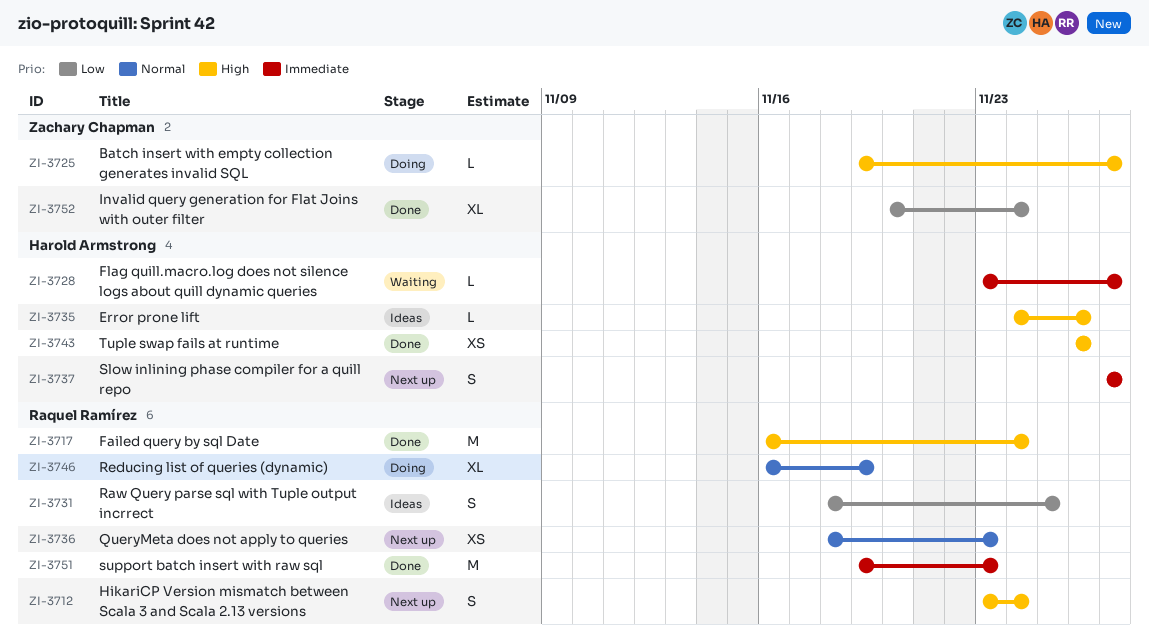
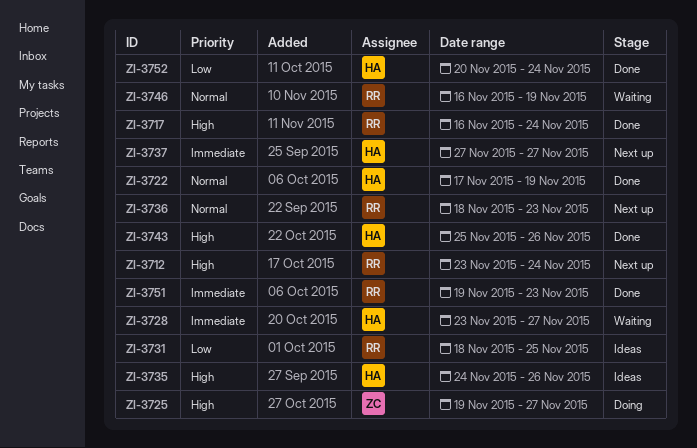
ZI-3722: none -> present
ZI-3743, start: Nov 26 -> Nov 25
ZI-3746, status: Doing -> Waiting
ZI-3752, owner: Zachary Chapman -> Harold Armstrong

